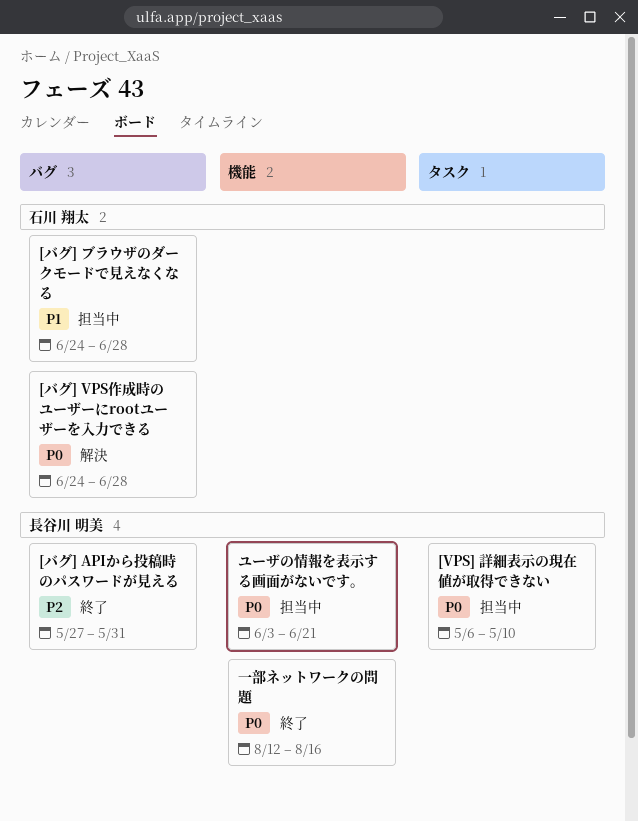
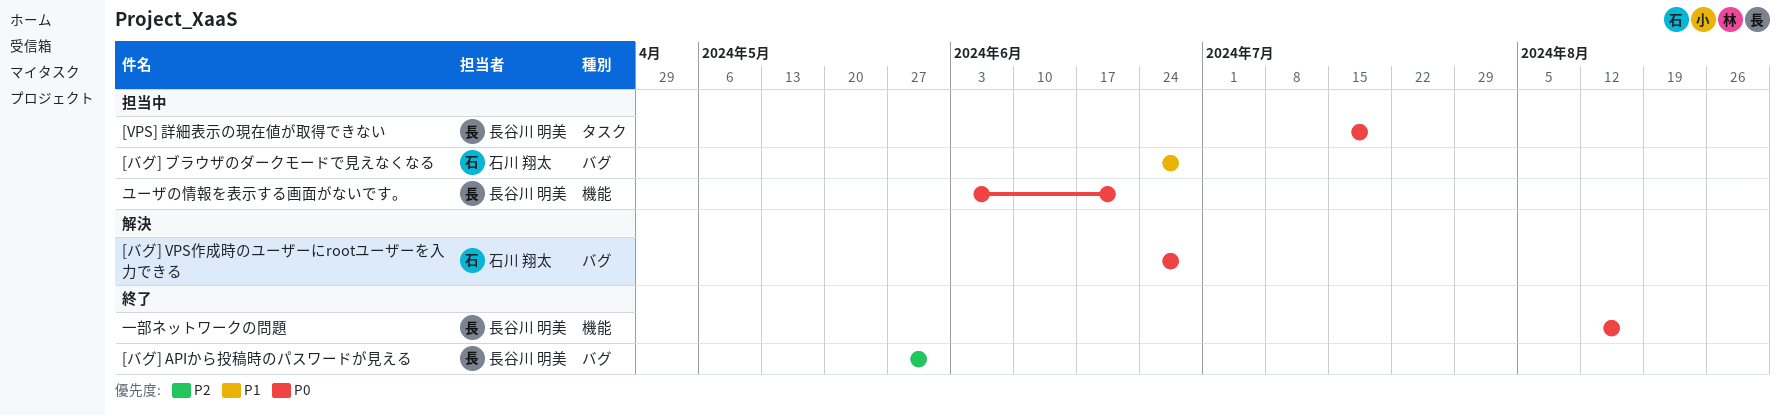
[VPS] 詳細表示の現在値が取得できない, start: May 6 -> Jul 15
[VPS] 詳細表示の現在値が取得できない, due: May 10 -> Jul 19

